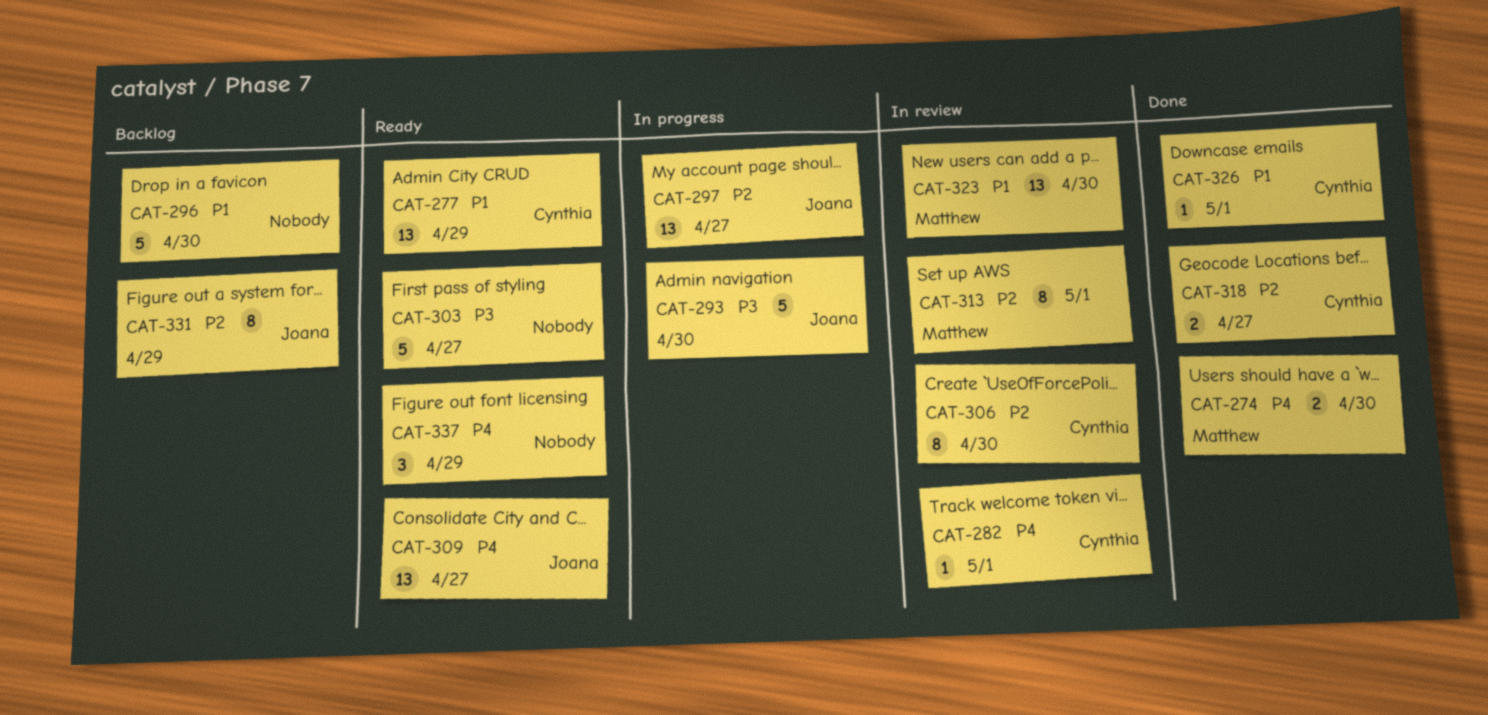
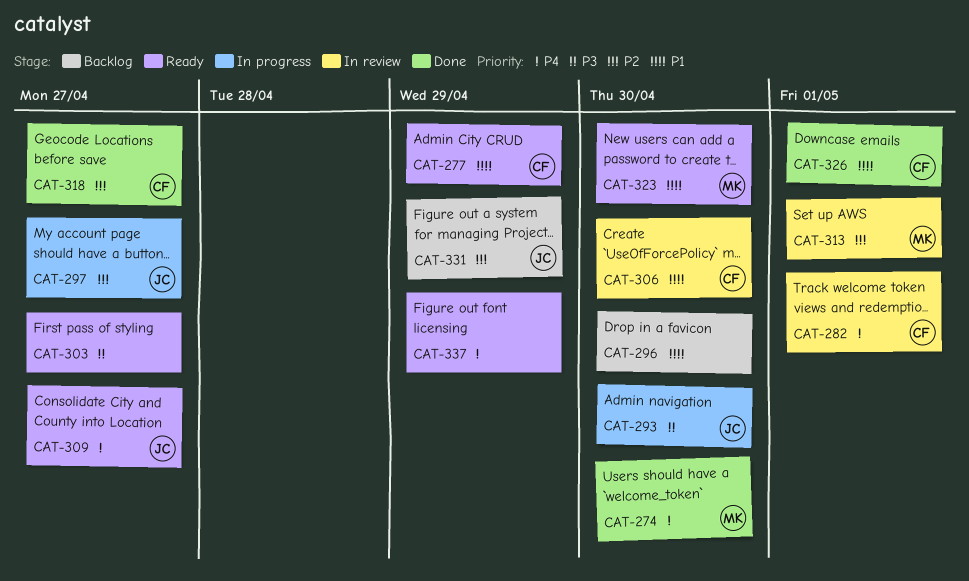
CAT-306, priority: P2 -> P1
CAT-323, status: In review -> Ready

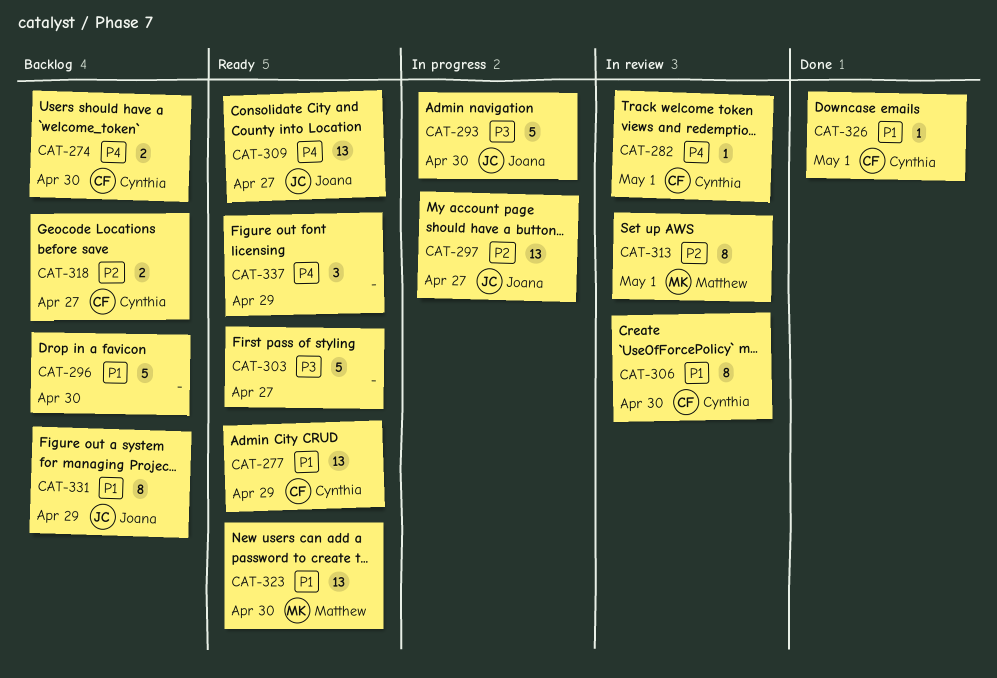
CAT-274, status: Done -> Backlog
CAT-274, owner: Matthew -> Cynthia
CAT-318, status: Done -> Backlog
CAT-331, priority: P2 -> P1

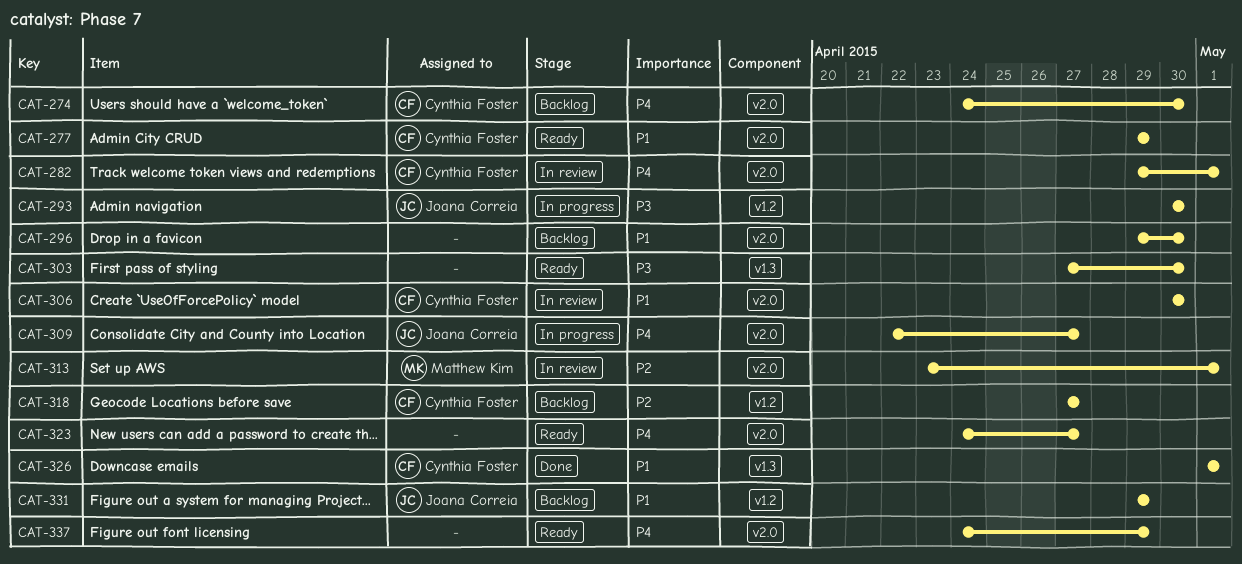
CAT-297: present -> none
CAT-303, due: Apr 27 -> Apr 30
CAT-309, status: Ready -> In progress
CAT-323, owner: Matthew Kim -> none
CAT-323, priority: P1 -> P4
CAT-323, due: Apr 30 -> Apr 27

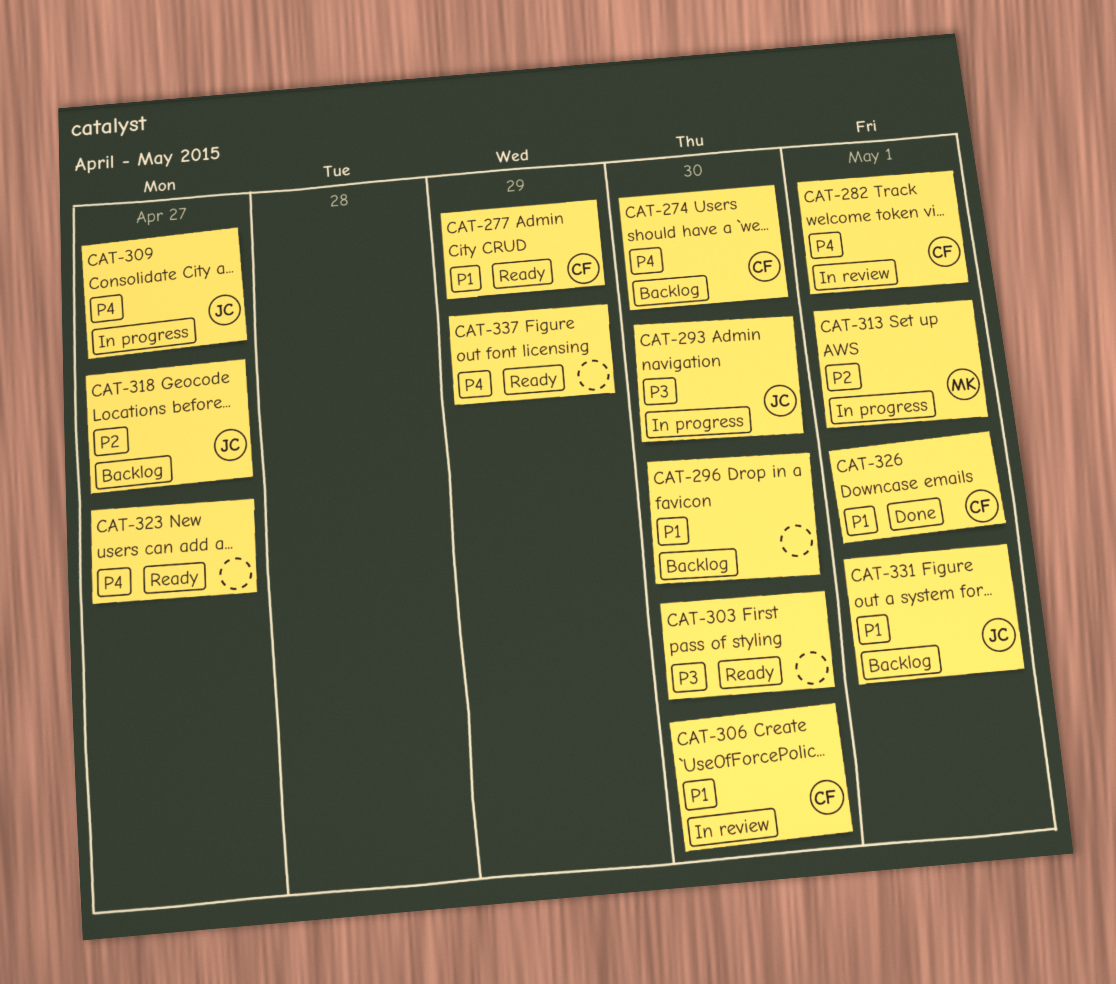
CAT-313, status: In review -> In progress
CAT-318, owner: Cynthia Foster -> Joana Correia
CAT-331, due: Apr 29 -> May 1

